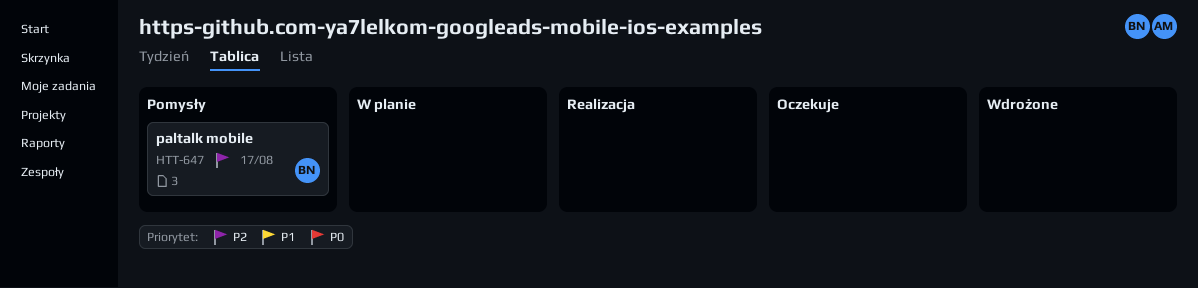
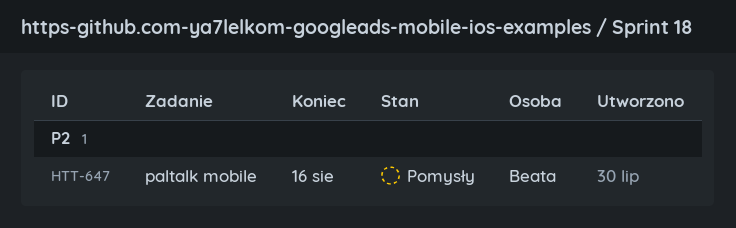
HTT-647, due: Aug 17 -> Aug 16

